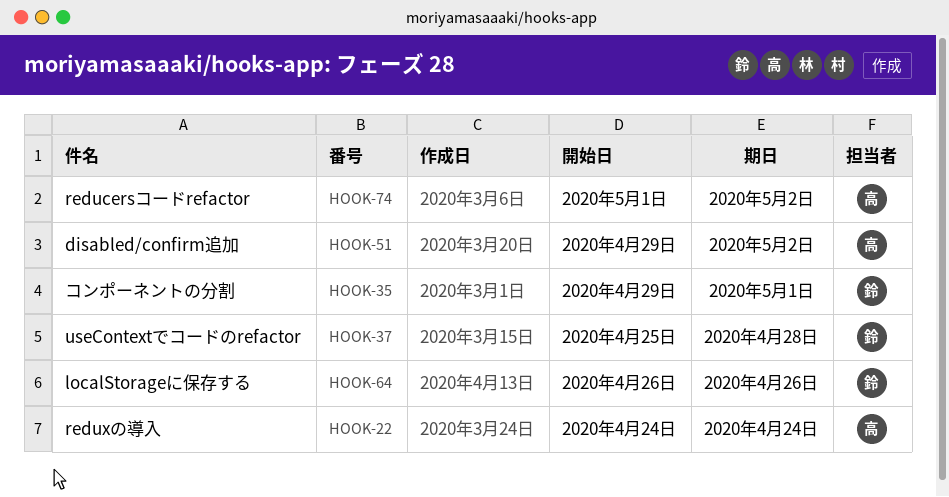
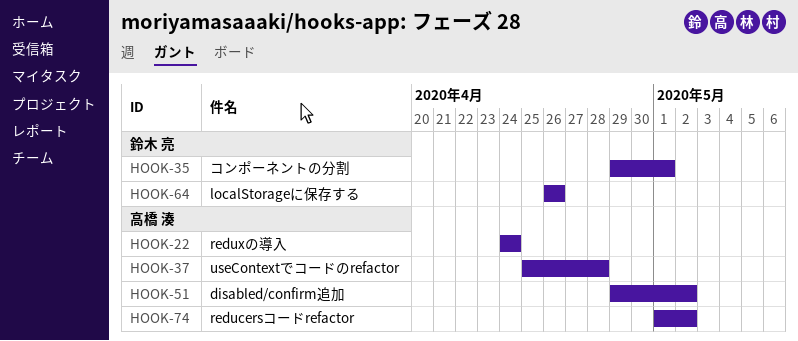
HOOK-37, owner: 鈴木 亮 -> 高橋 湊

